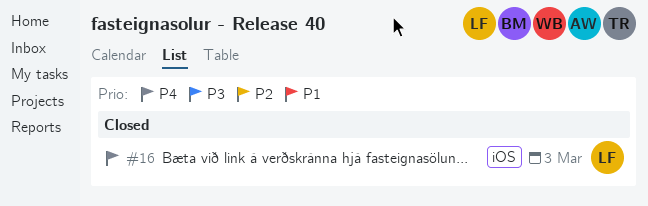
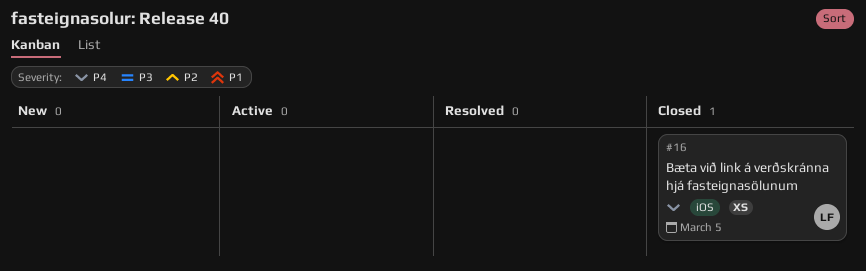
#16, due: Mar 3 -> Mar 5

